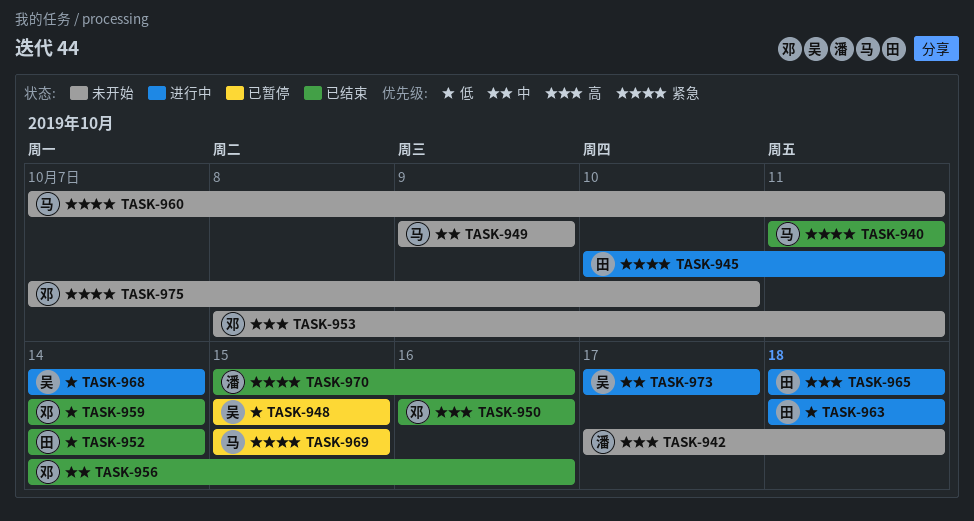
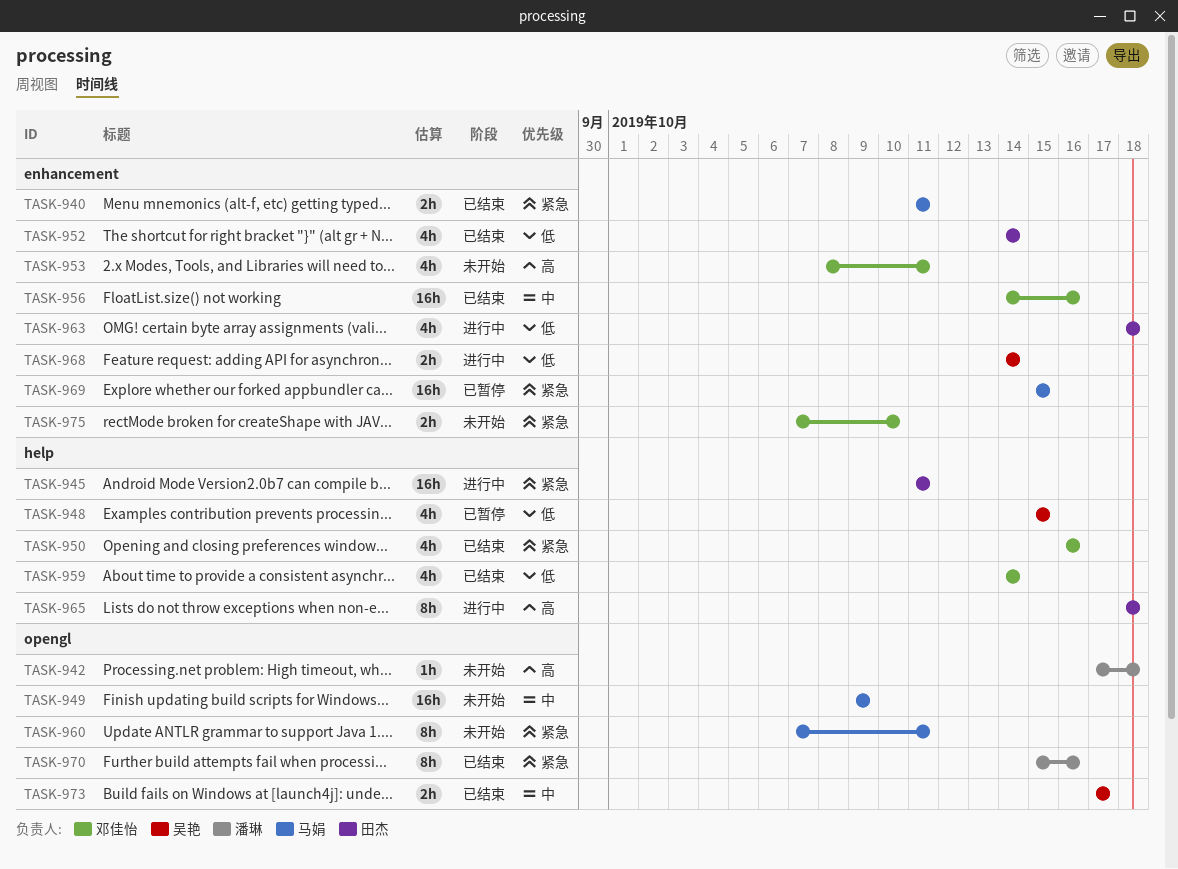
TASK-945, start: Oct 10 -> Oct 11
TASK-950, priority: 高 -> 紧急
TASK-973, status: 进行中 -> 已结束

